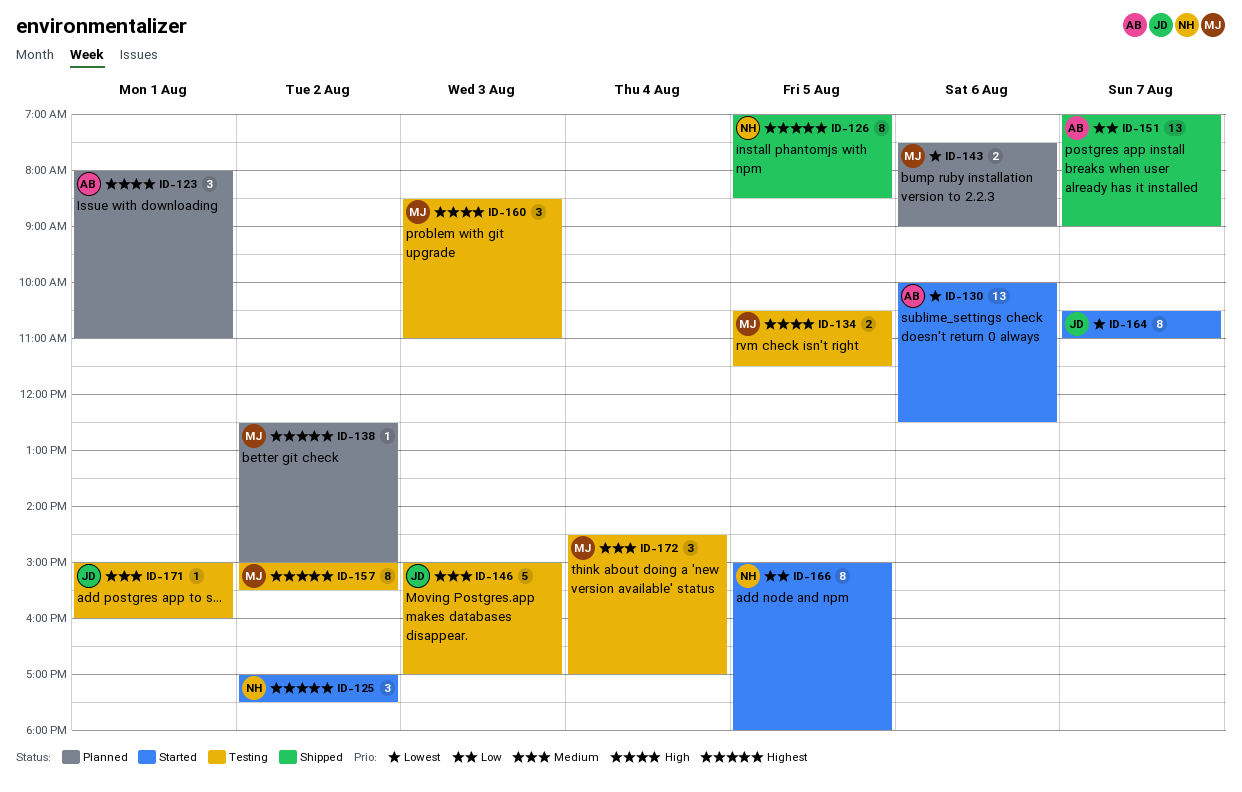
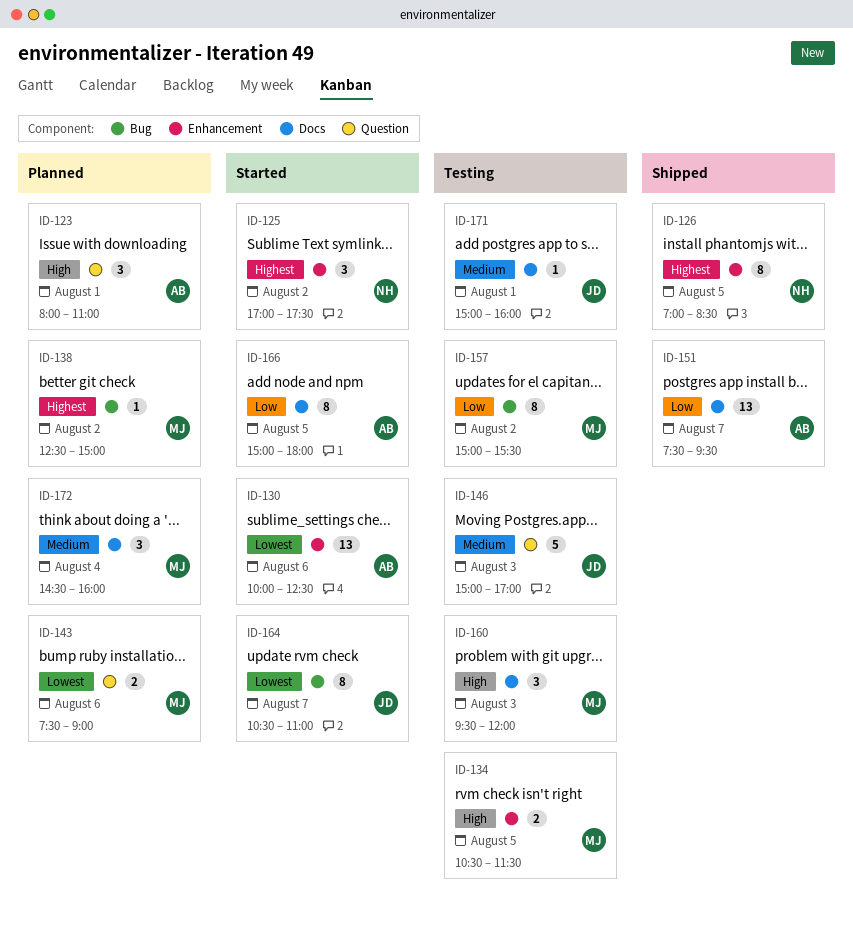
ID-151, begins: 07:00 -> 07:30
ID-151, ends: 09:00 -> 09:30
ID-157, priority: Highest -> Low
ID-160, begins: 08:30 -> 09:30
ID-160, ends: 11:00 -> 12:00
ID-166, owner: NH -> AB
ID-172, status: Testing -> Planned
ID-172, ends: 17:00 -> 16:00

